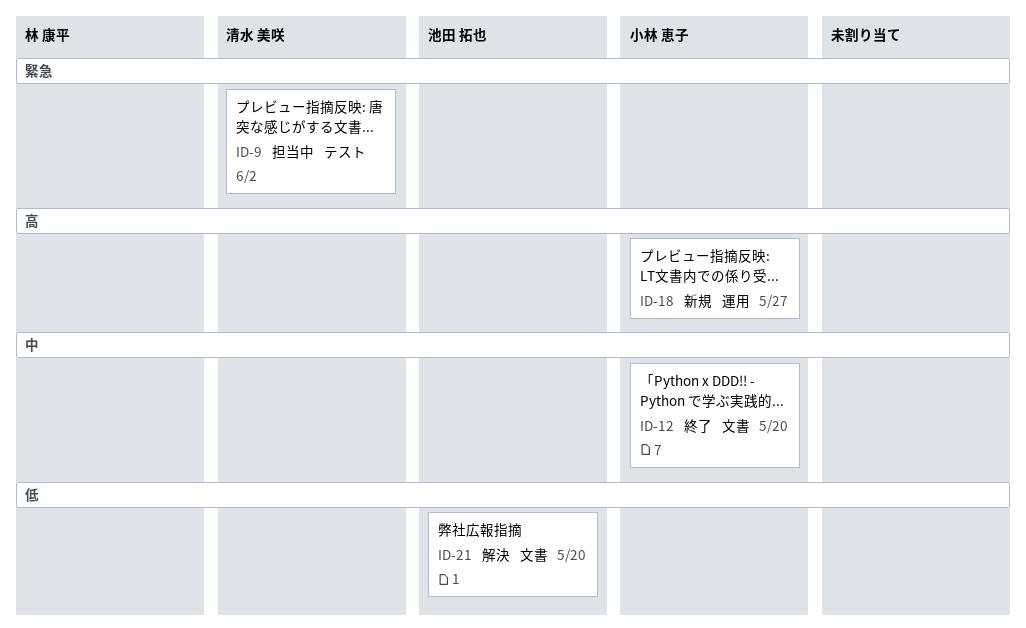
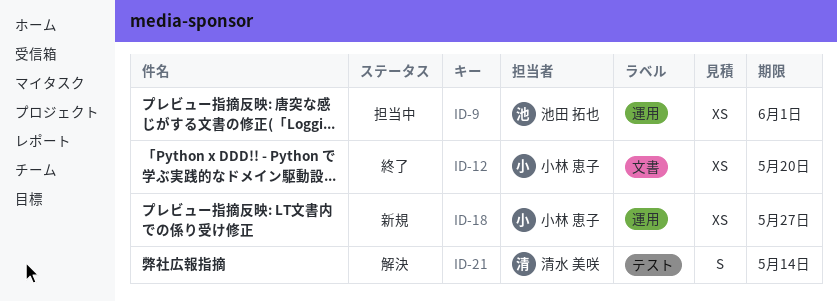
ID-9, owner: 清水 美咲 -> 池田 拓也
ID-9, label: テスト -> 運用
ID-9, due: Jun 2 -> Jun 1
ID-21, owner: 池田 拓也 -> 清水 美咲
ID-21, label: 文書 -> テスト
ID-21, due: May 20 -> May 14

